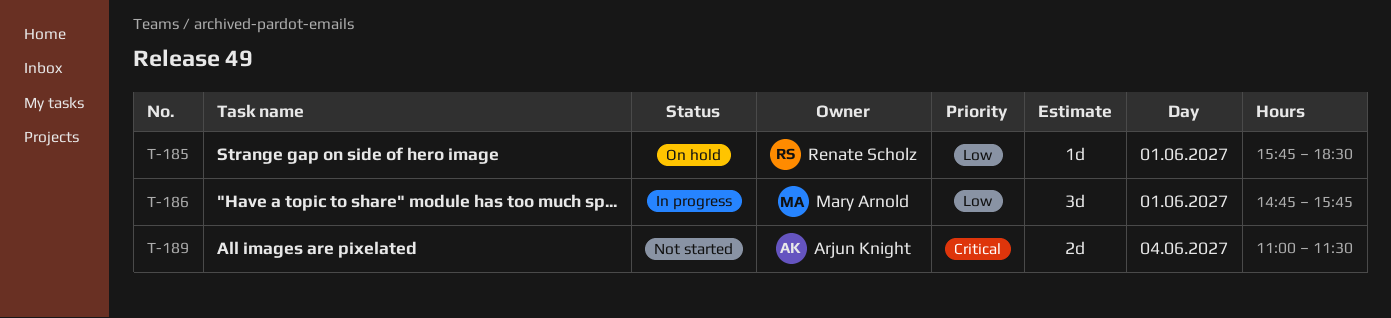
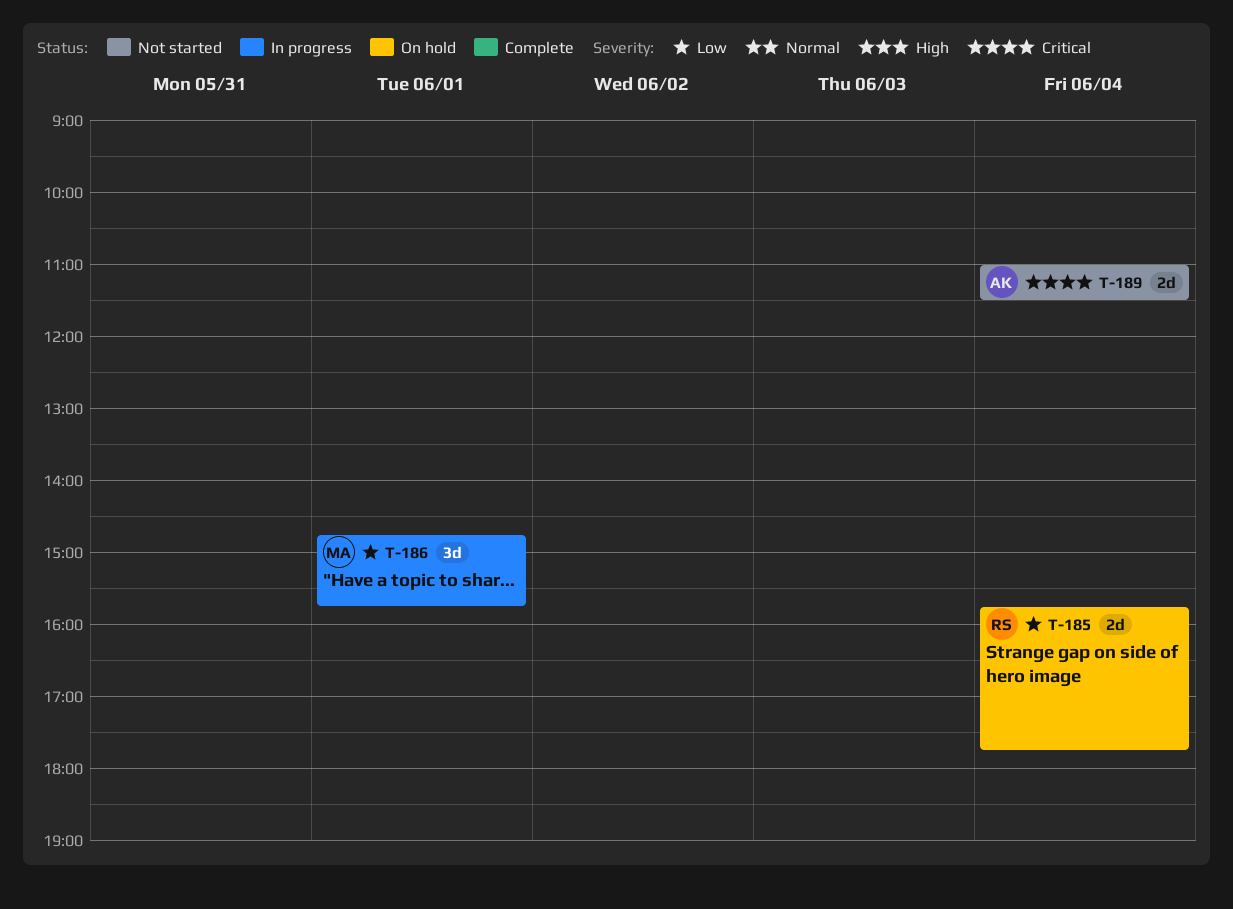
T-185, estimate: 1d -> 2d
T-185, day: Jun 1 -> Jun 4
T-185, ends: 18:30 -> 17:45

